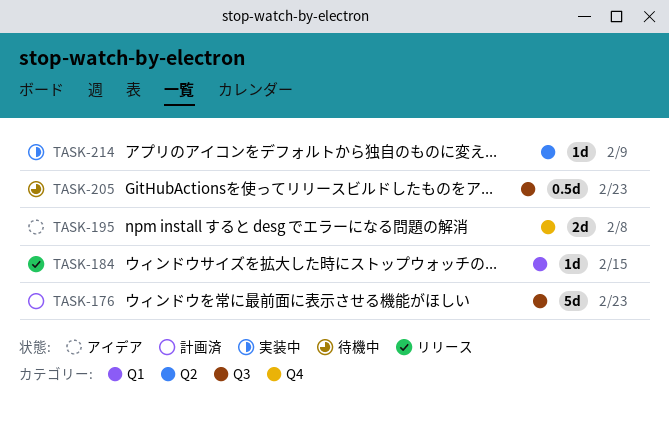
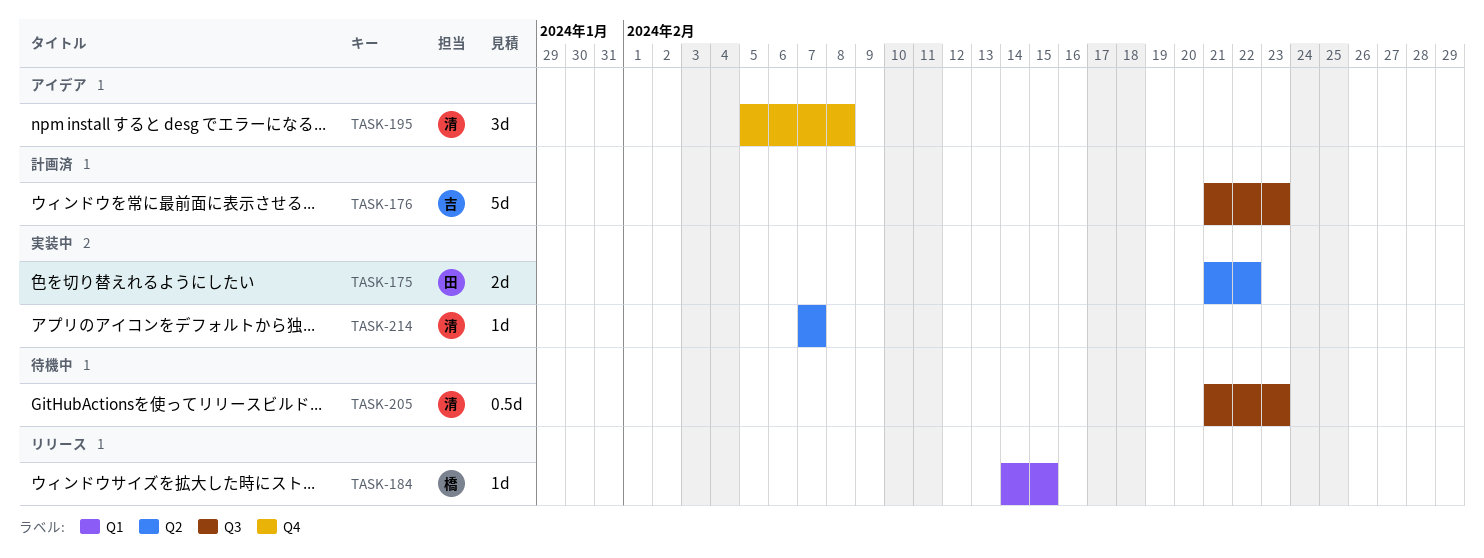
TASK-175: none -> present
TASK-195, estimate: 2d -> 3d
TASK-214, due: Feb 9 -> Feb 7

